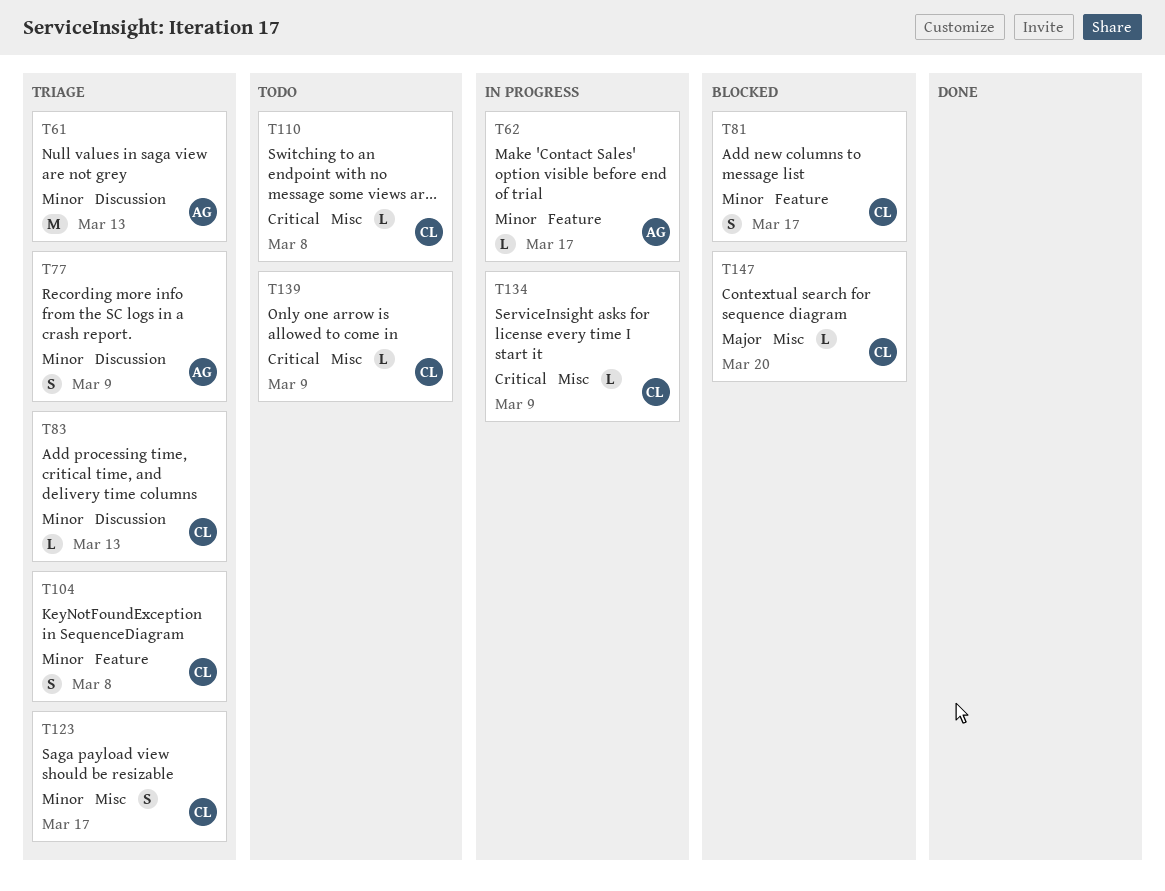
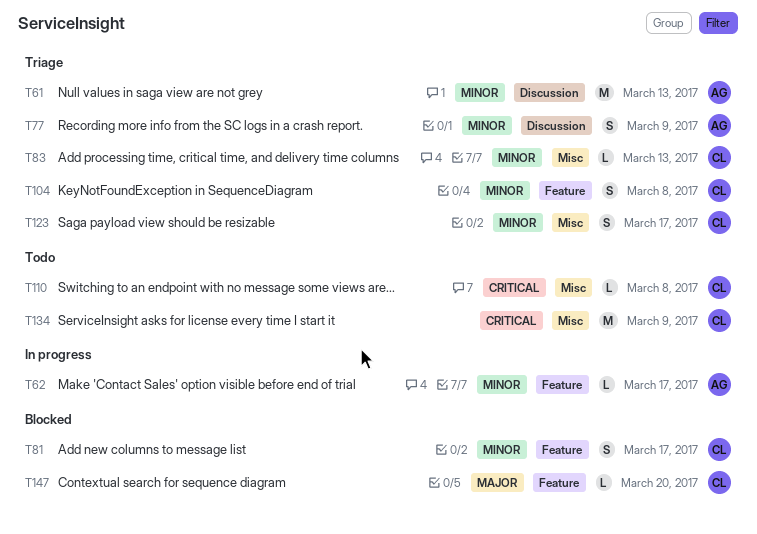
T83, label: Discussion -> Misc
T134, status: In progress -> Todo
T134, estimate: L -> M
T139: present -> none
T147, label: Misc -> Feature

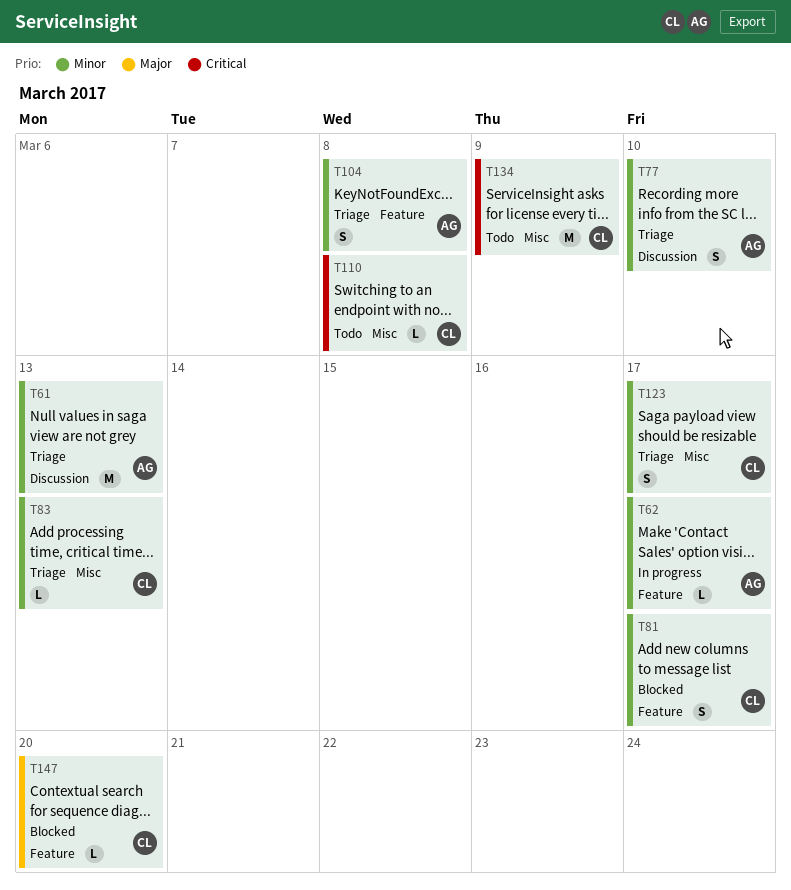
T77, due: Mar 9 -> Mar 10
T104, owner: CL -> AG

